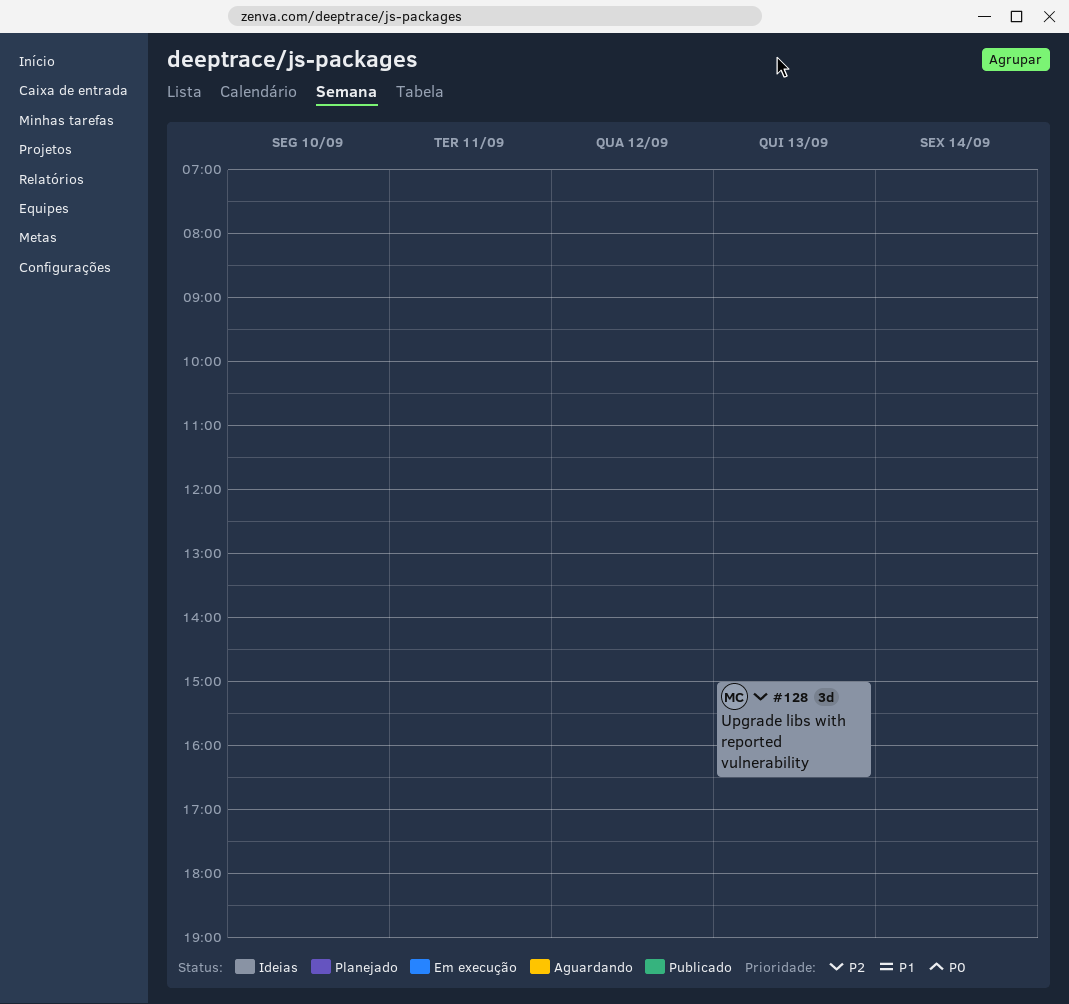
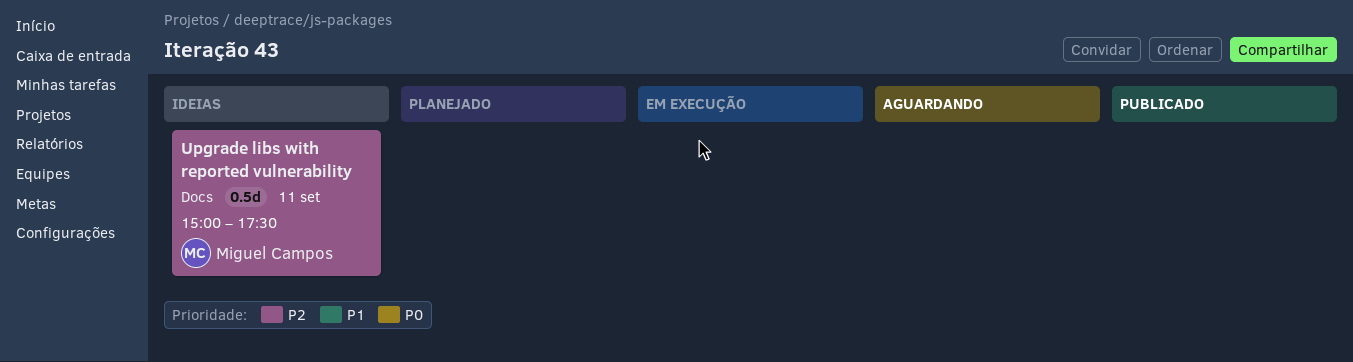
Upgrade libs with reported vulnerability, estimate: 3d -> 0.5d
Upgrade libs with reported vulnerability, day: Sep 13 -> Sep 11
Upgrade libs with reported vulnerability, ends: 16:30 -> 17:30

